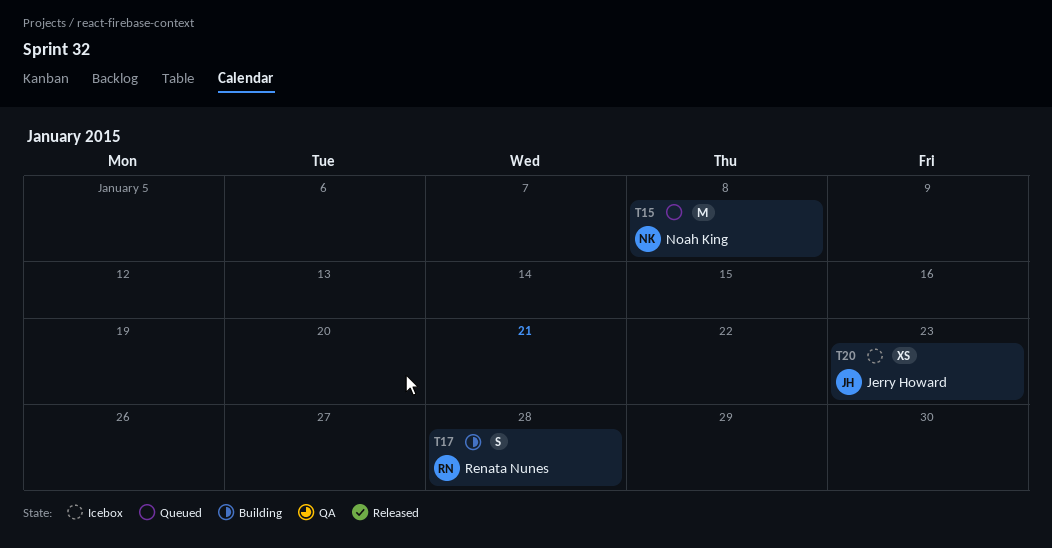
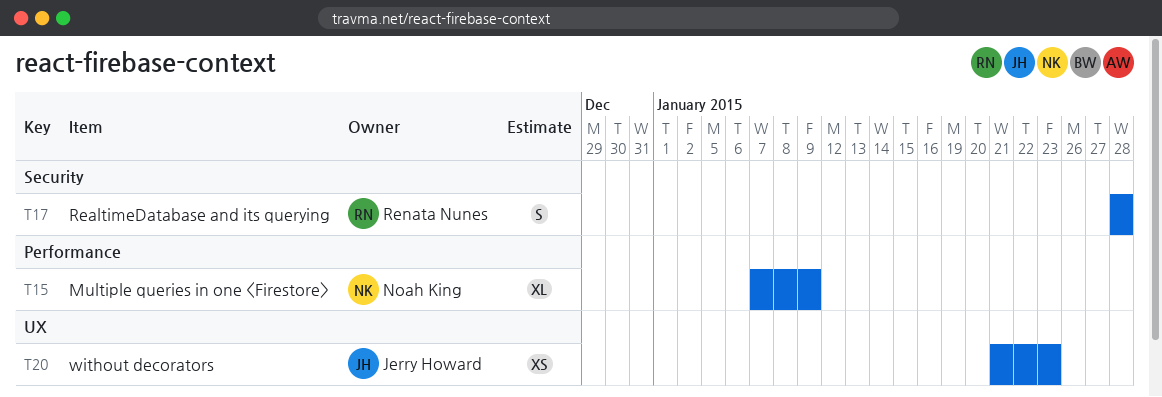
T15, estimate: M -> XL
T15, due: Jan 8 -> Jan 9

